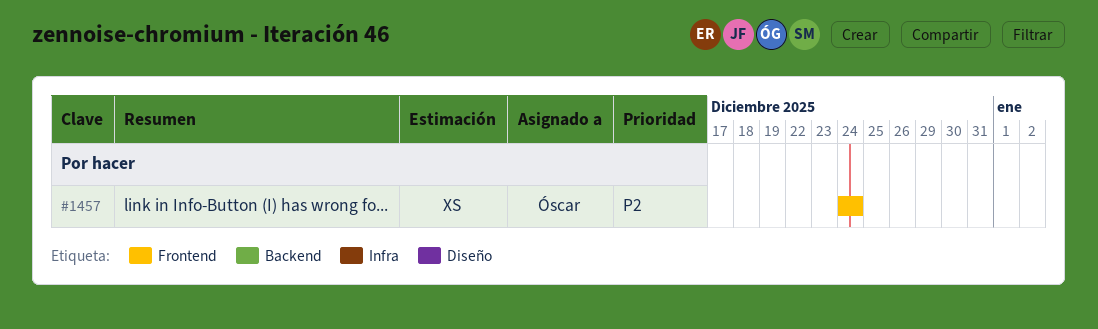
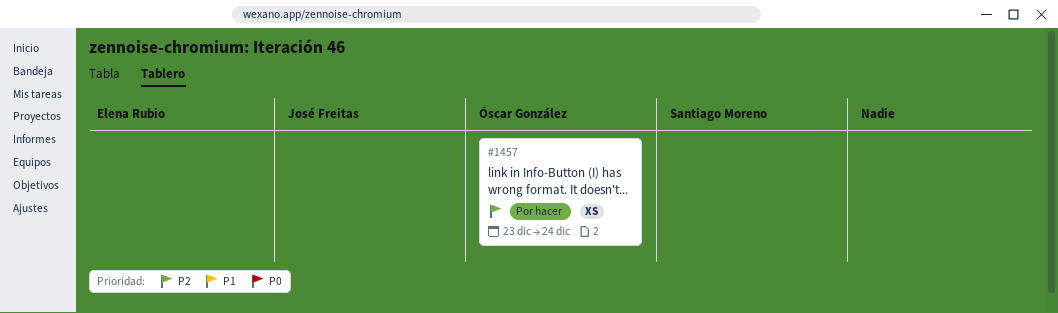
#1457, start: Dec 24 -> Dec 23

